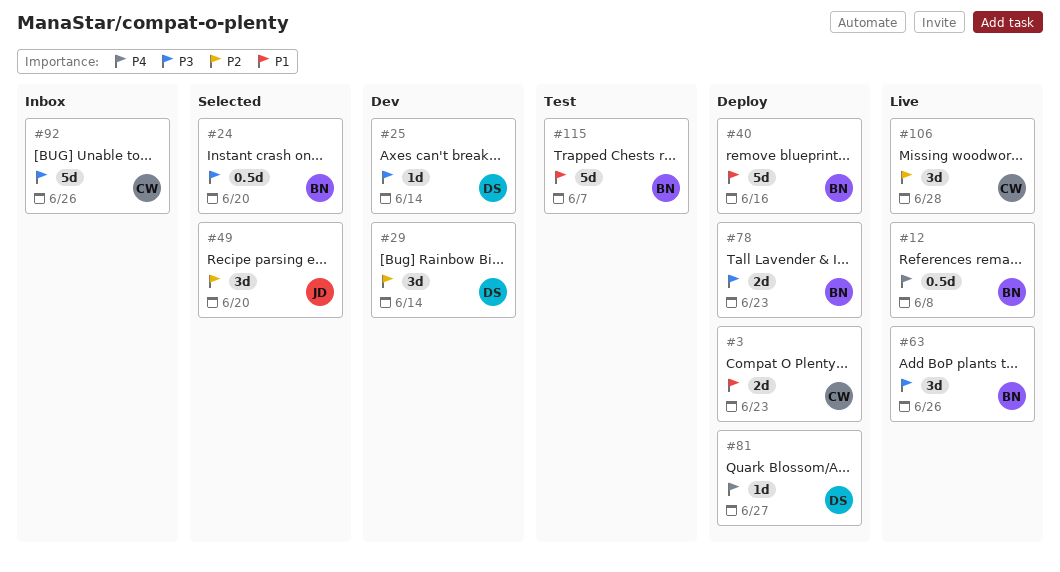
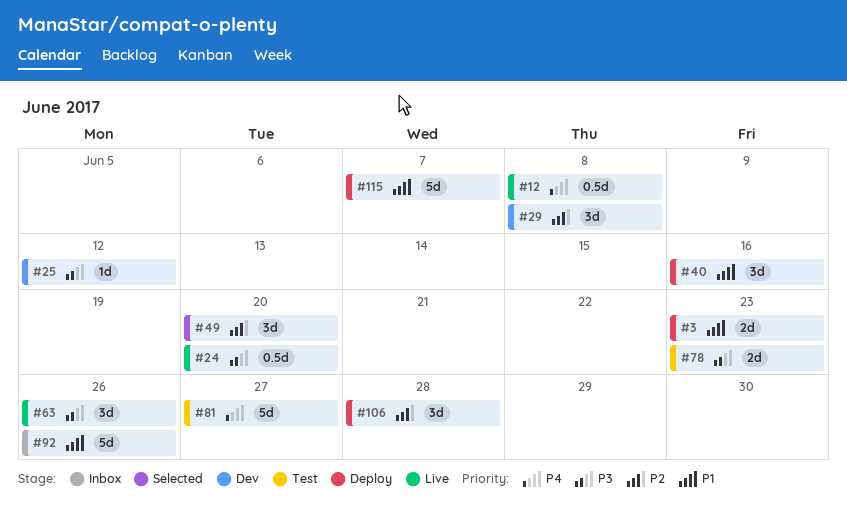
#24, status: Selected -> Live
#25, due: Jun 14 -> Jun 12
#29, due: Jun 14 -> Jun 8
#40, estimate: 5d -> 3d
#78, status: Deploy -> Test
#81, status: Deploy -> Test
#81, estimate: 1d -> 5d
#92, priority: P3 -> P1
#106, status: Live -> Deploy
#115, status: Test -> Deploy

